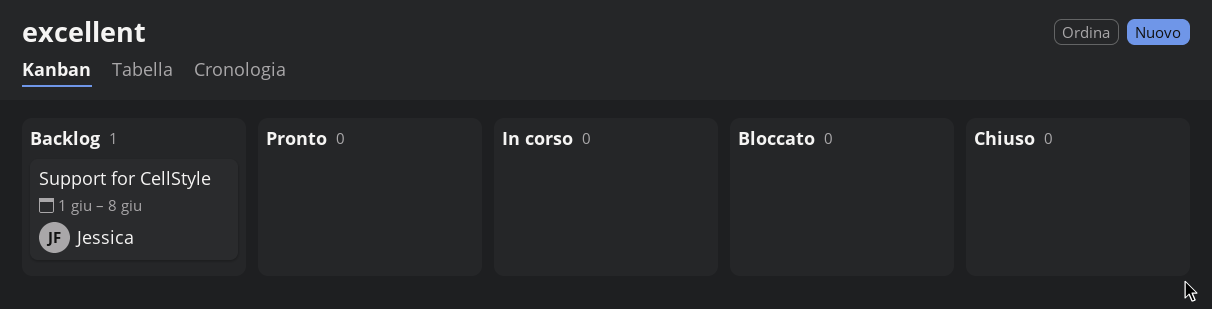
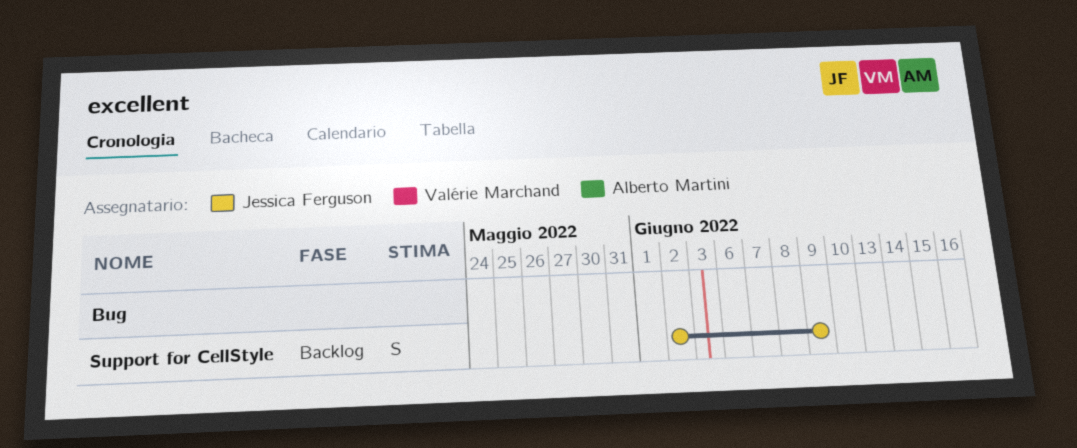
Support for CellStyle, start: Jun 1 -> Jun 2
Support for CellStyle, due: Jun 8 -> Jun 9

